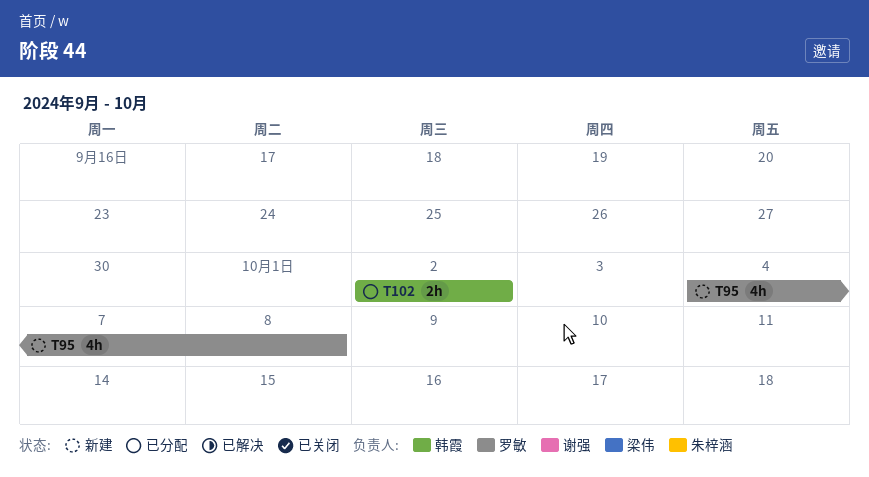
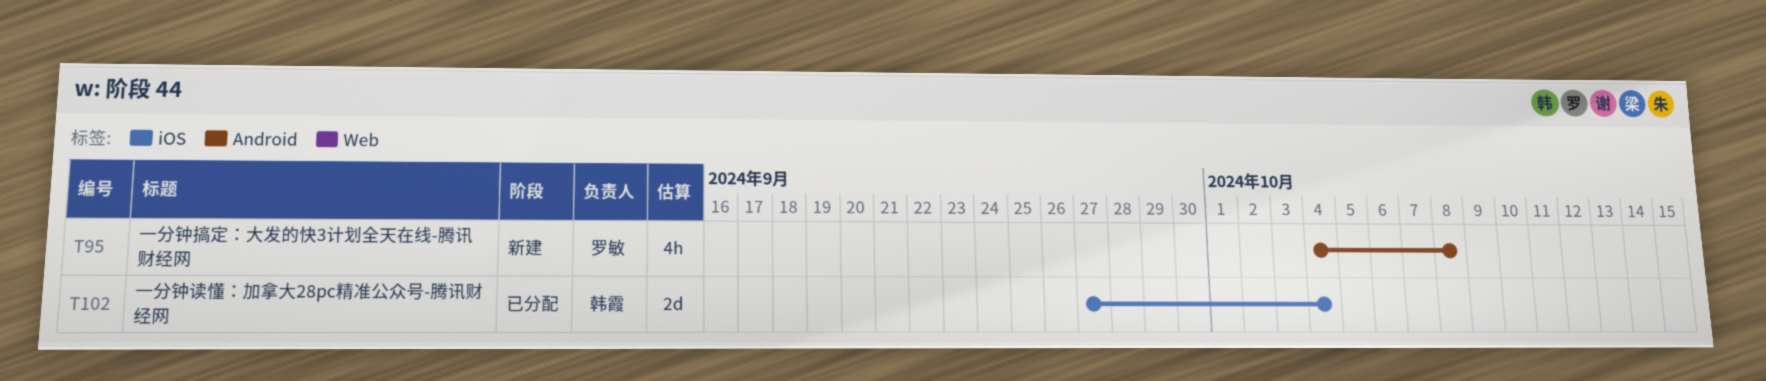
T102, estimate: 2h -> 2d
T102, start: Oct 2 -> Sep 27
T102, due: Oct 2 -> Oct 4

